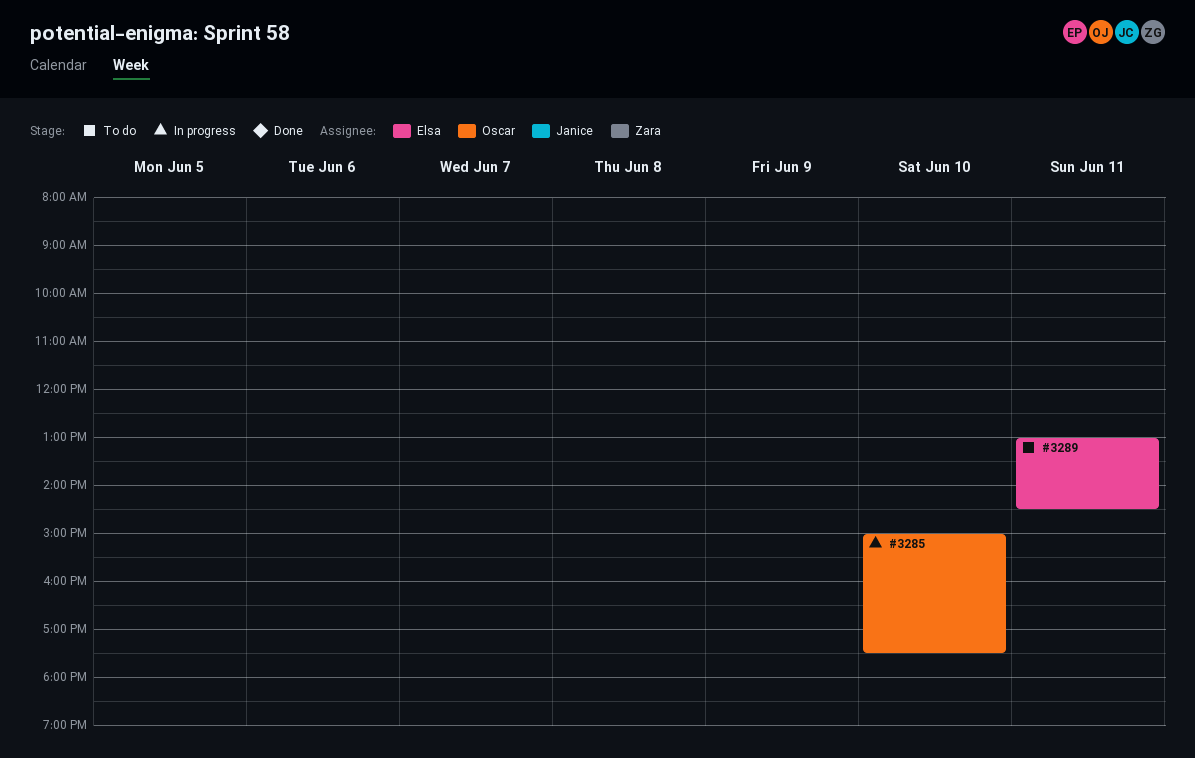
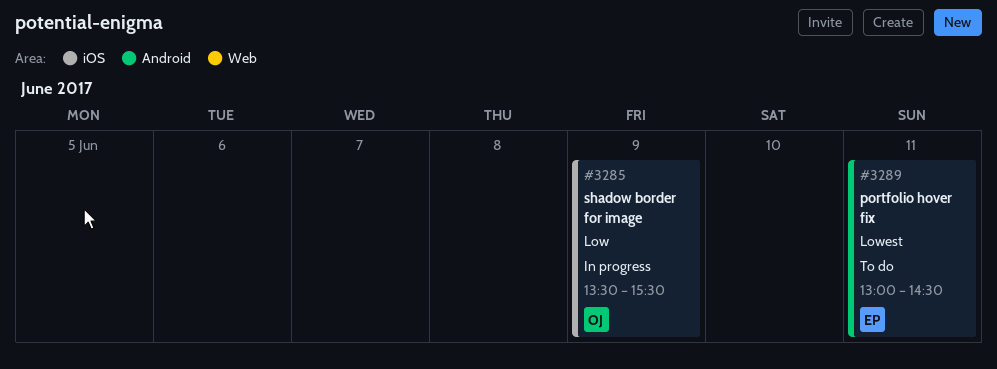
#3285, day: Jun 10 -> Jun 9
#3285, begins: 15:00 -> 13:30
#3285, ends: 17:30 -> 15:30

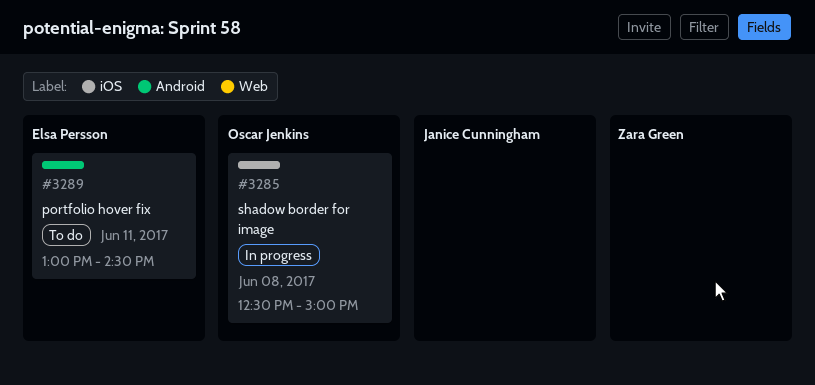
#3285, day: Jun 9 -> Jun 8
#3285, begins: 13:30 -> 12:30
#3285, ends: 15:30 -> 15:00

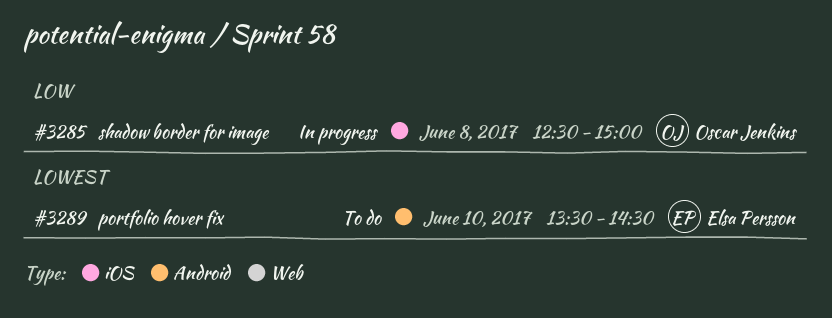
#3289, day: Jun 11 -> Jun 10
#3289, begins: 13:00 -> 13:30

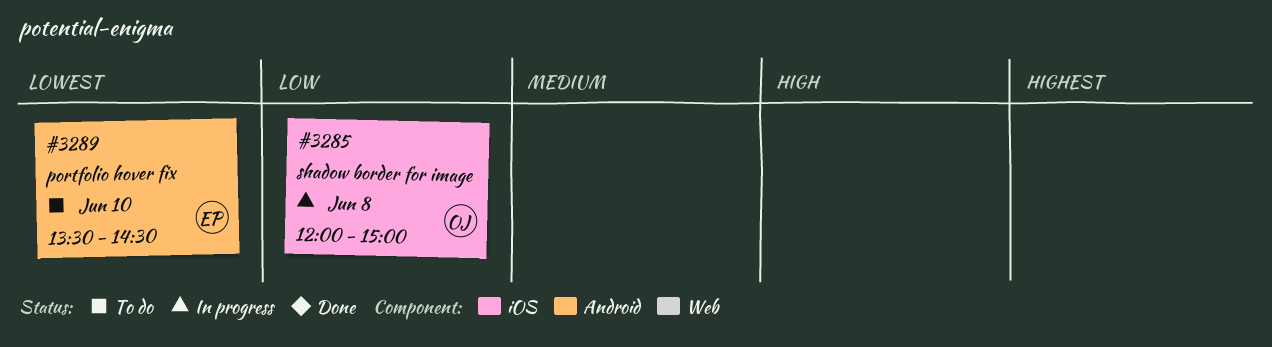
#3285, begins: 12:30 -> 12:00

